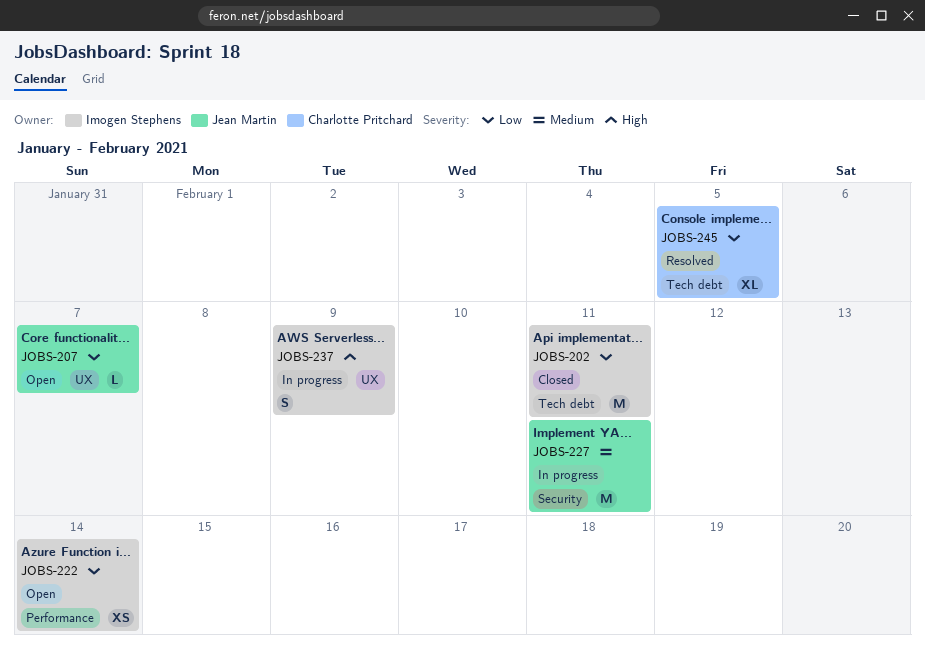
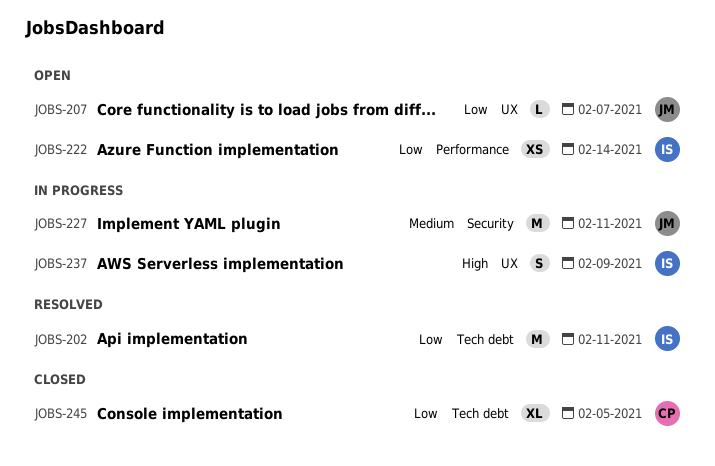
JOBS-202, status: Closed -> Resolved
JOBS-245, status: Resolved -> Closed

